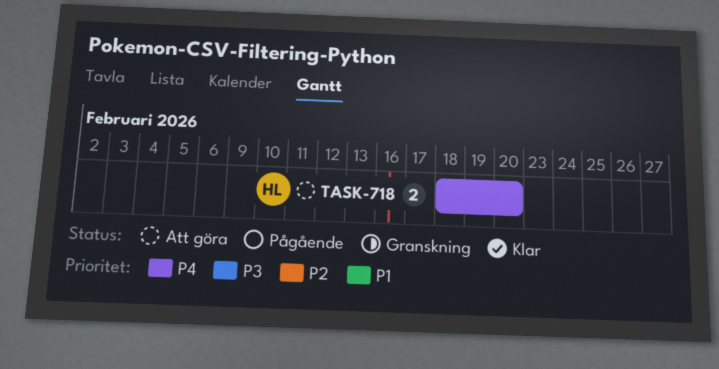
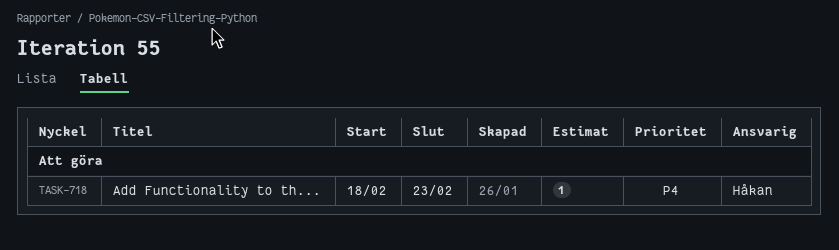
TASK-718, estimate: 2 -> 1
TASK-718, due: Feb 20 -> Feb 23

